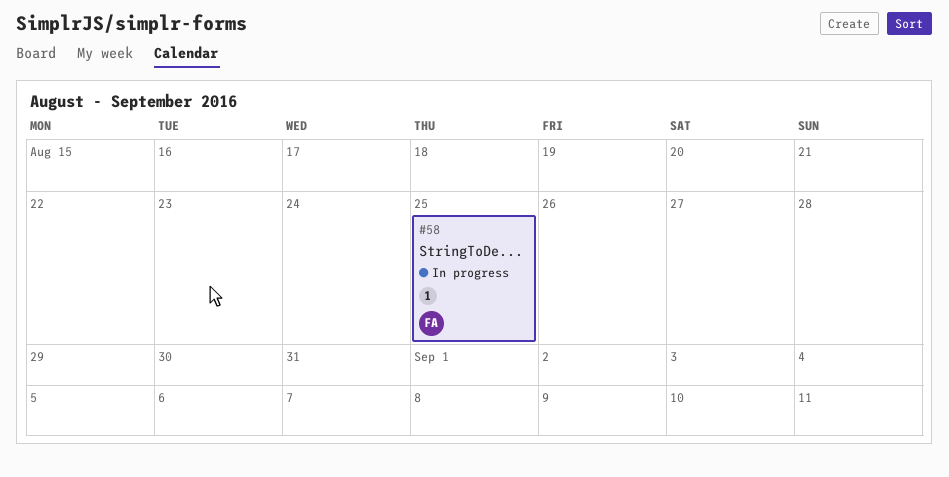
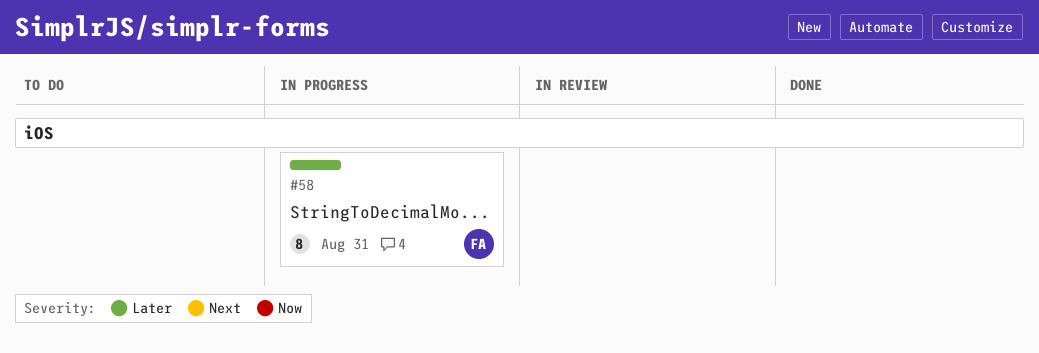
#58, estimate: 1 -> 8
#58, due: Aug 25 -> Aug 31

